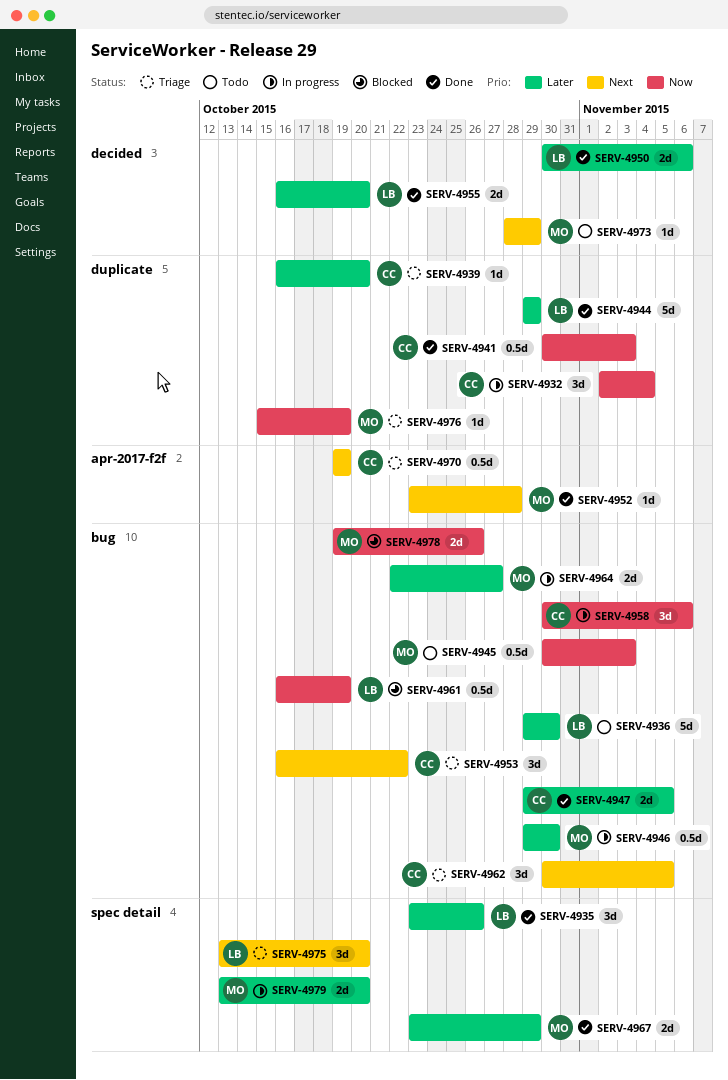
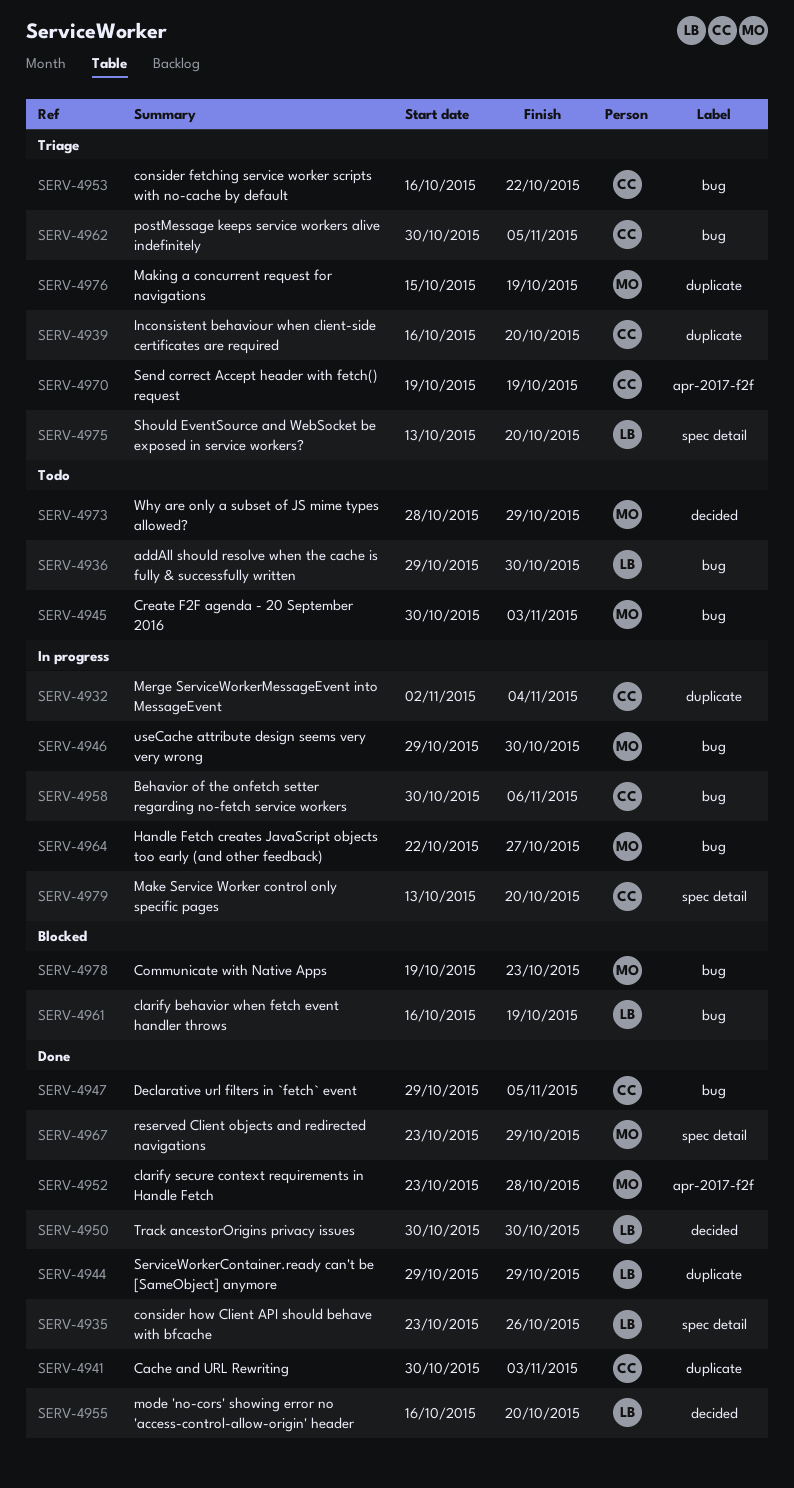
SERV-4950, due: Nov 6 -> Oct 30
SERV-4978, due: Oct 26 -> Oct 23
SERV-4979, owner: MO -> CC

